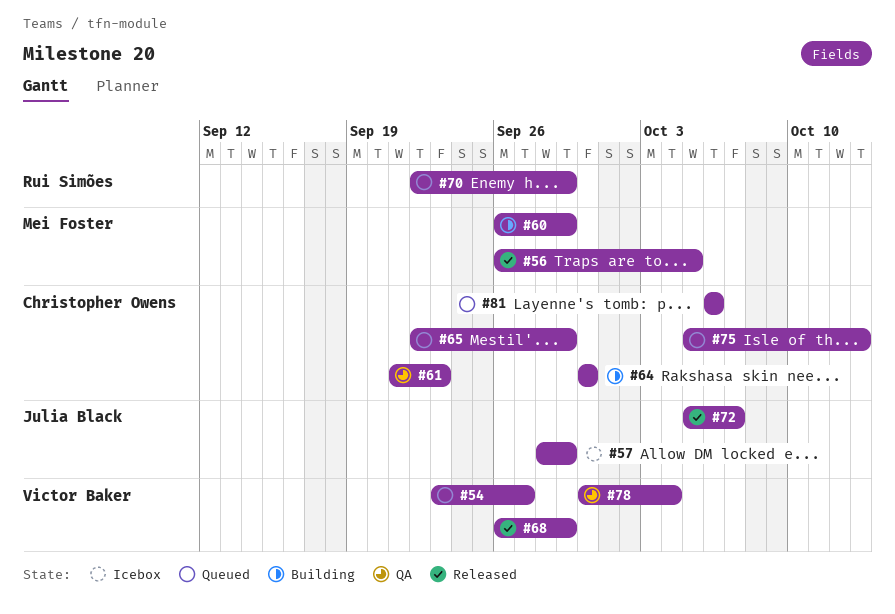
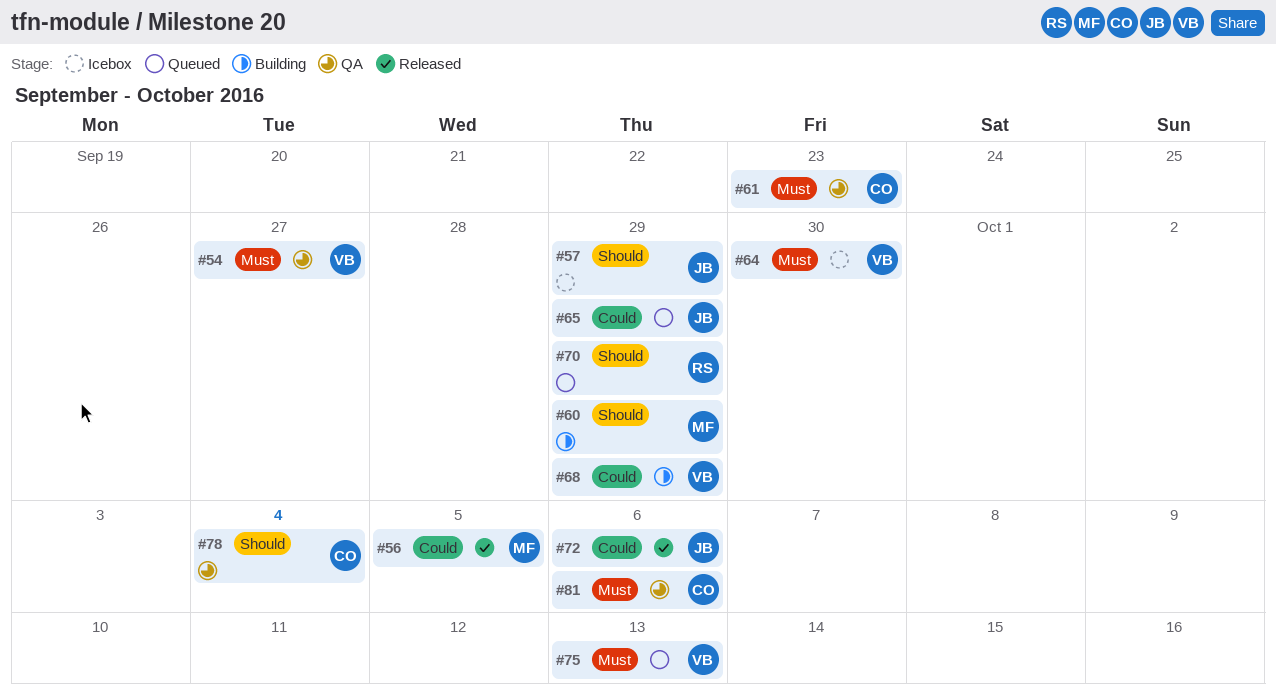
#54, status: Queued -> QA
#64, status: Building -> Icebox
#64, owner: Christopher Owens -> Victor Baker
#65, owner: Christopher Owens -> Julia Black
#68, status: Released -> Building
#72, due: Oct 7 -> Oct 6
#75, owner: Christopher Owens -> Victor Baker
#78, owner: Victor Baker -> Christopher Owens
#81, status: Queued -> QA

